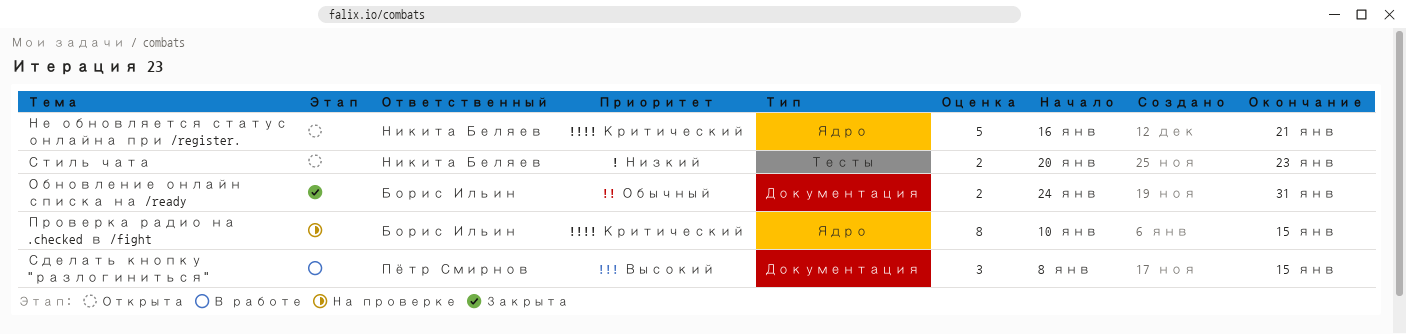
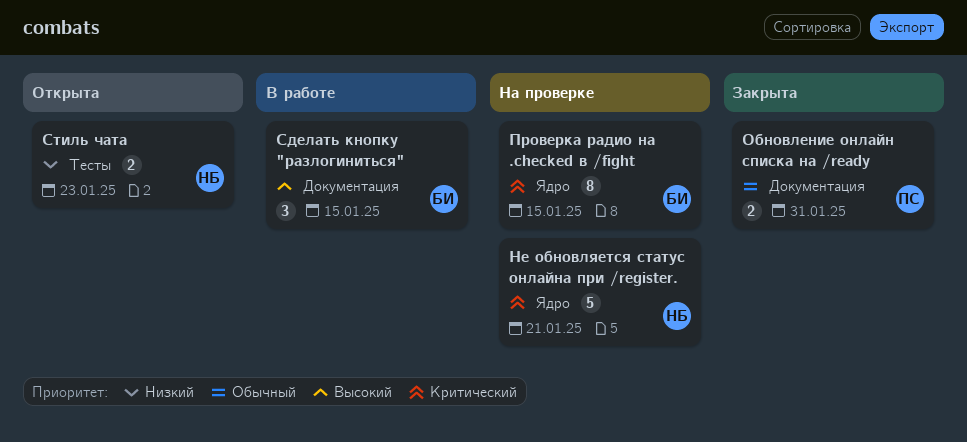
Не обновляется статус онлайна при /register., status: Открыта -> На проверке
Обновление онлайн списка на /ready, owner: Борис Ильин -> Пётр Смирнов
Сделать кнопку "разлогиниться", owner: Пётр Смирнов -> Борис Ильин

